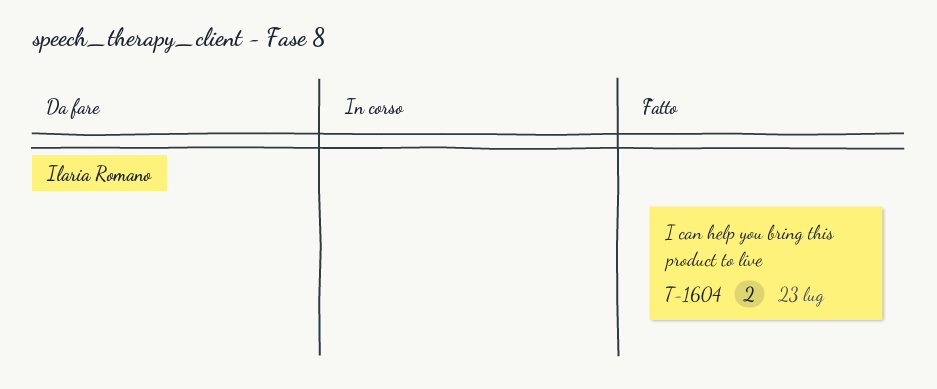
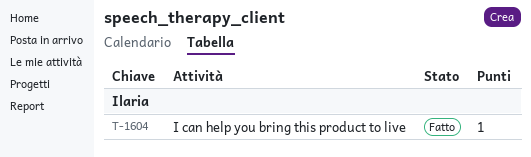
T-1604, estimate: 2 -> 1

